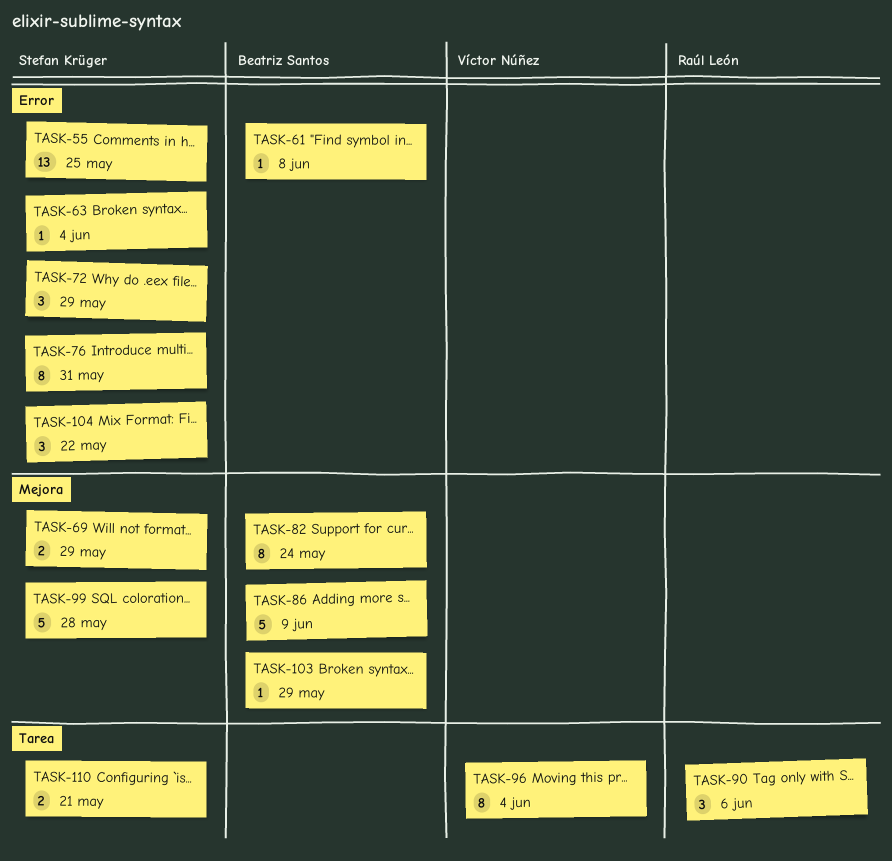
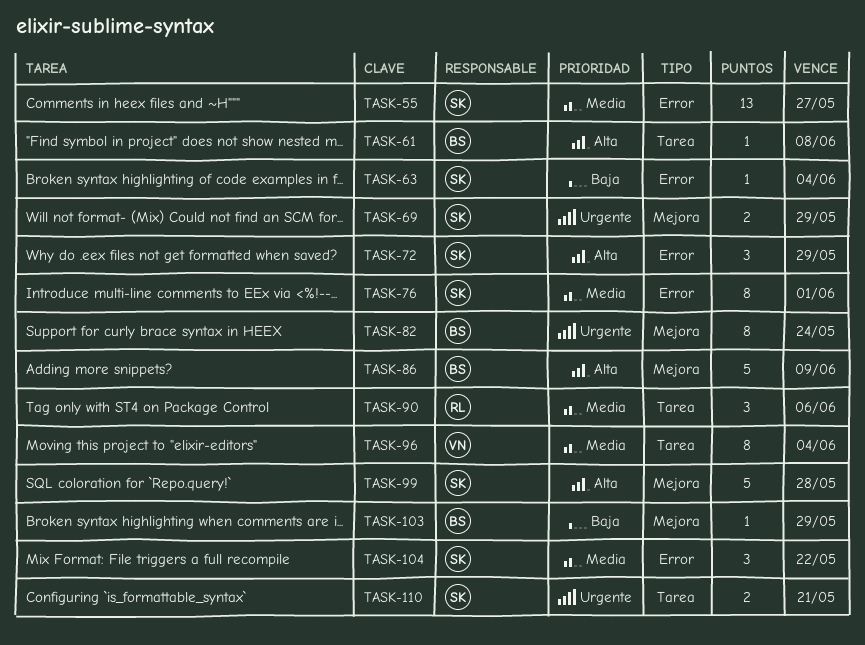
TASK-55, due: May 25 -> May 27
TASK-61, label: Error -> Tarea
TASK-76, due: May 31 -> Jun 1

